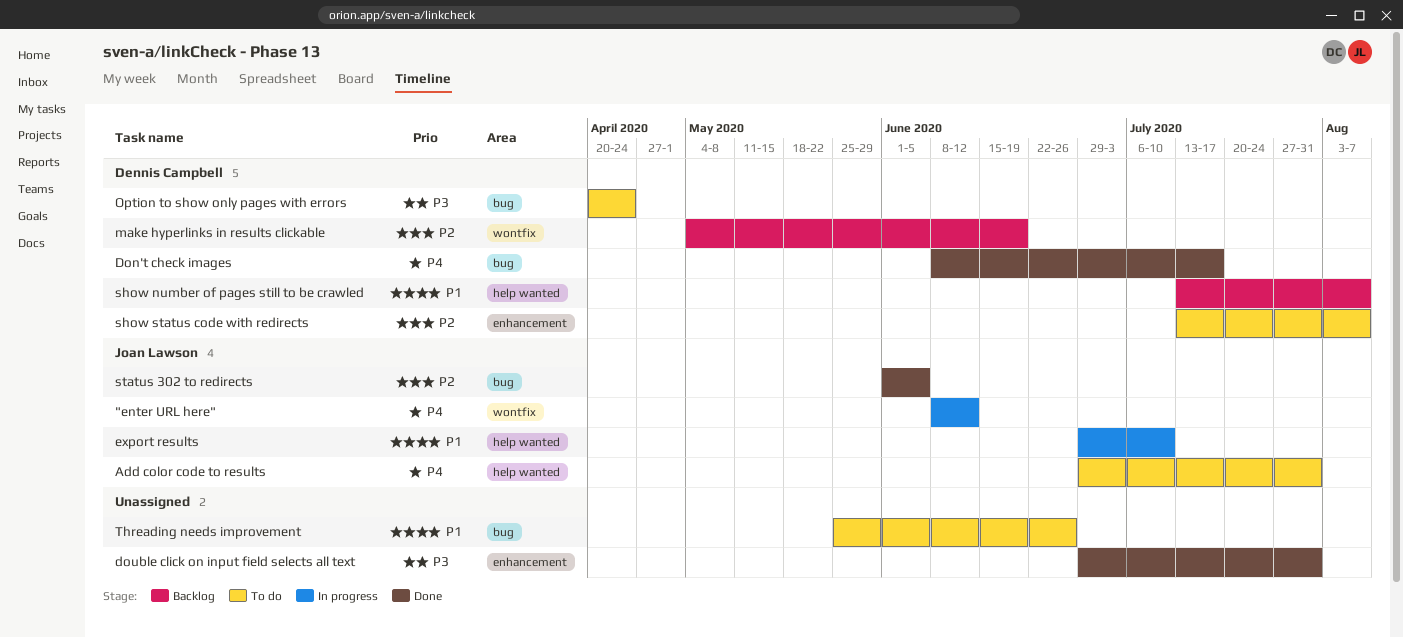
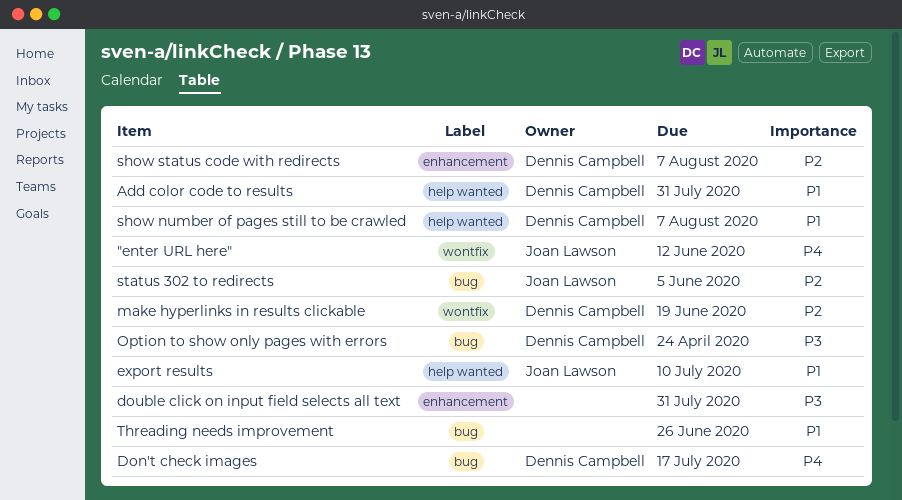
Add color code to results, owner: Joan Lawson -> Dennis Campbell
Add color code to results, priority: P4 -> P1

